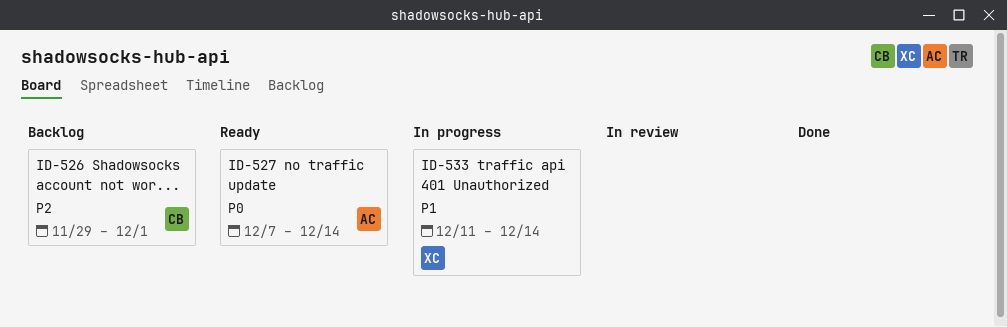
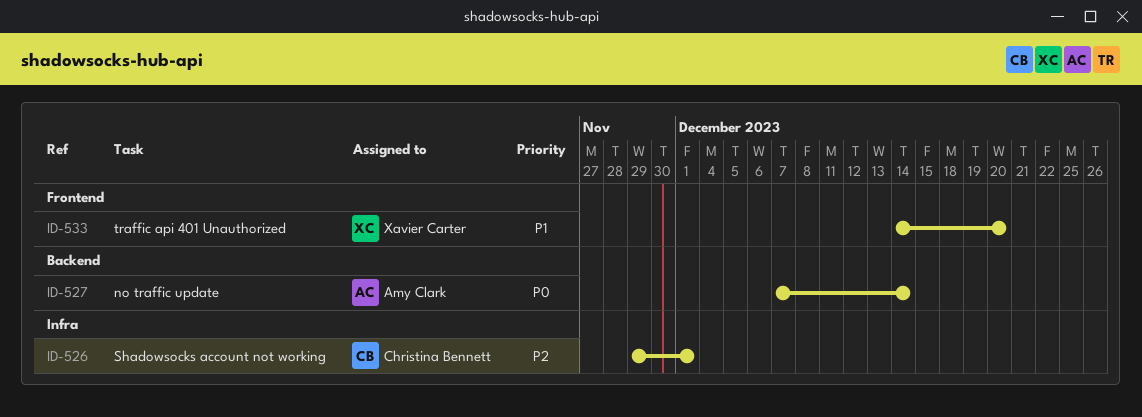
ID-533, start: Dec 11 -> Dec 14
ID-533, due: Dec 14 -> Dec 20

